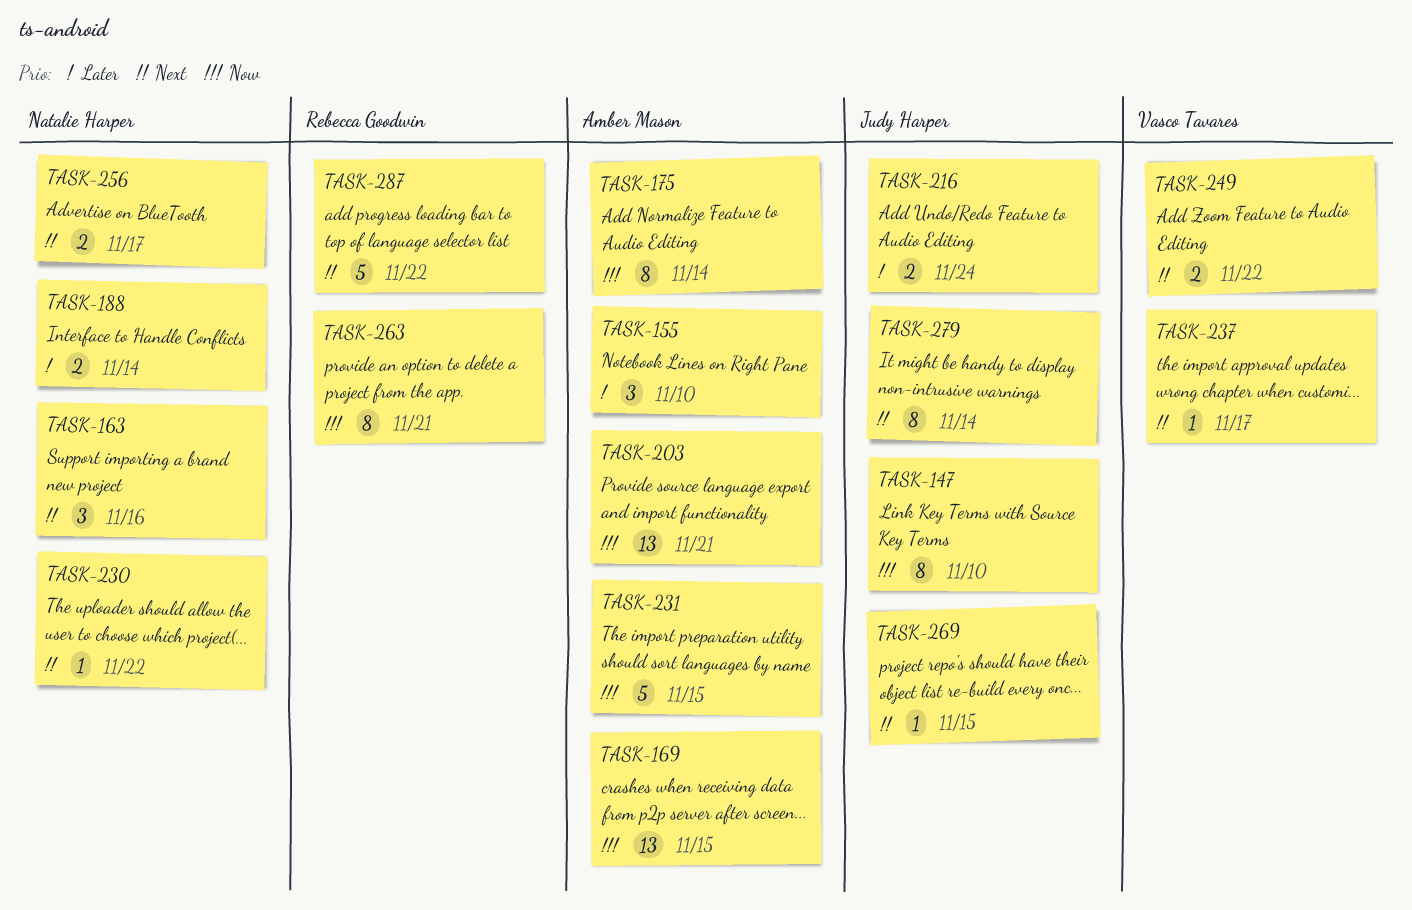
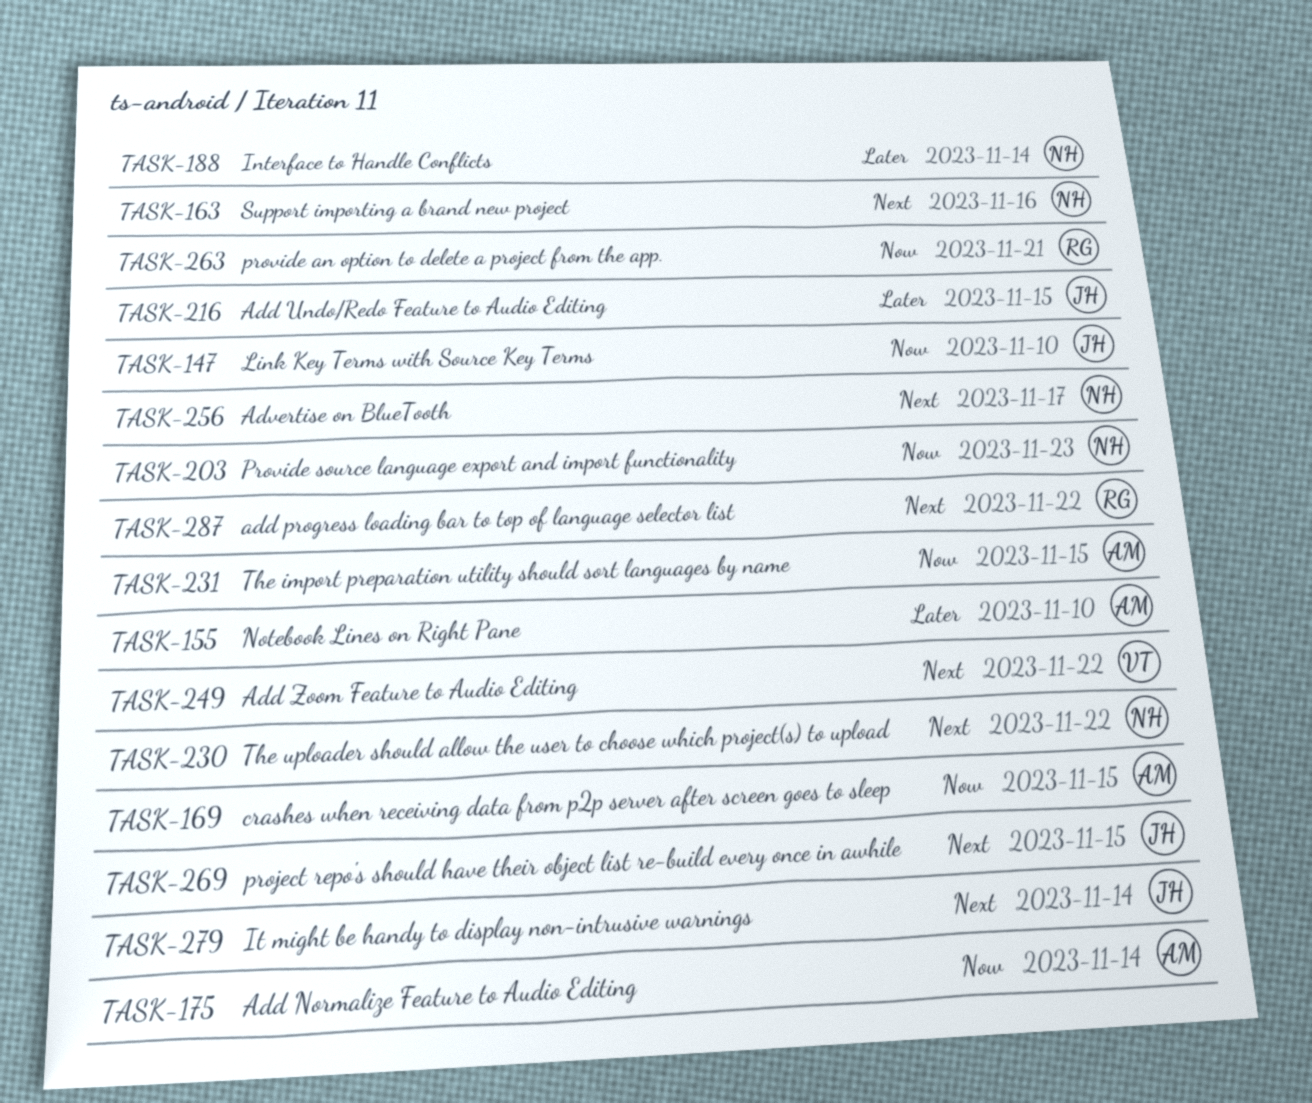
TASK-203, owner: Amber Mason -> Natalie Harper
TASK-203, due: Nov 21 -> Nov 23
TASK-216, due: Nov 24 -> Nov 15
TASK-237: present -> none

